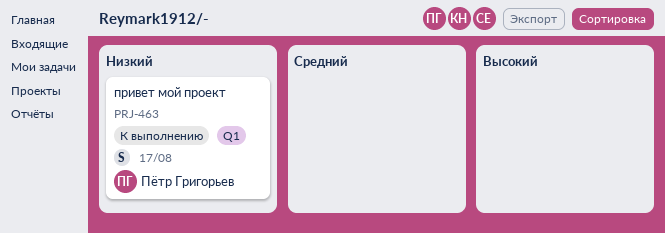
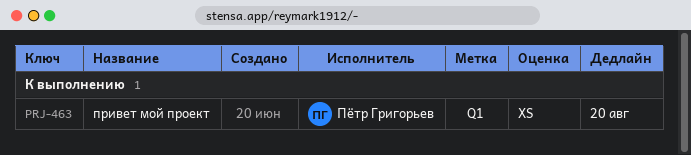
PRJ-463, estimate: S -> XS
PRJ-463, due: Aug 17 -> Aug 20

